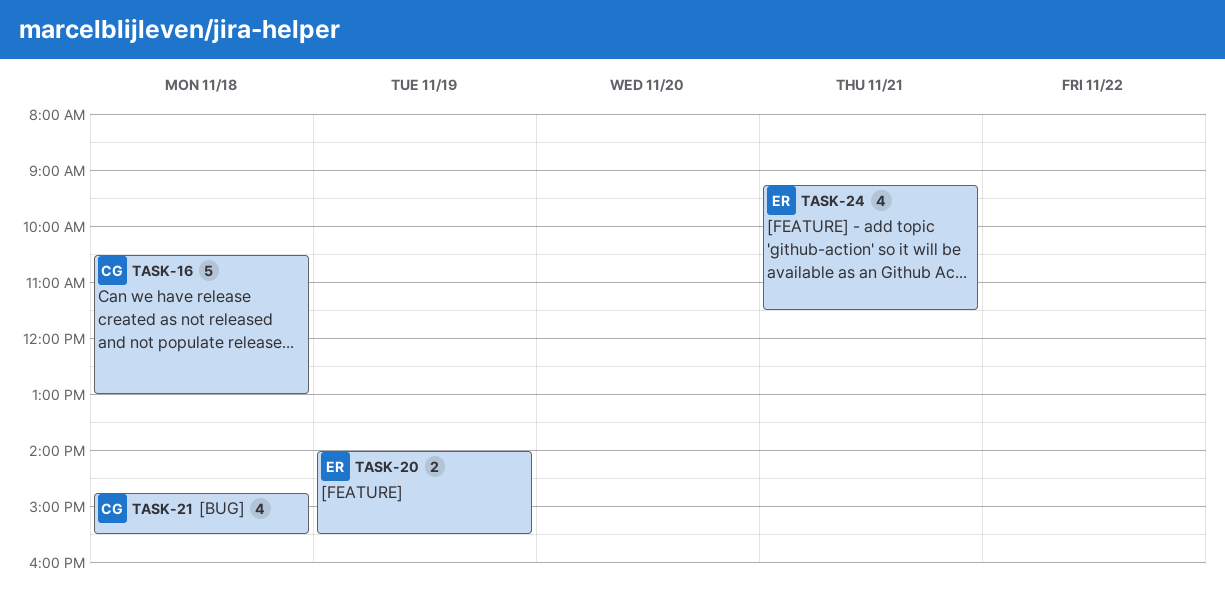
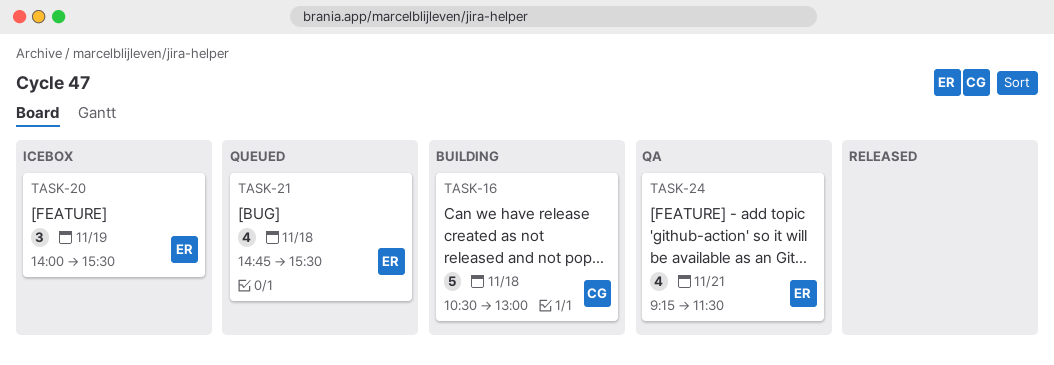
TASK-20, estimate: 2 -> 3
TASK-21, owner: CG -> ER

